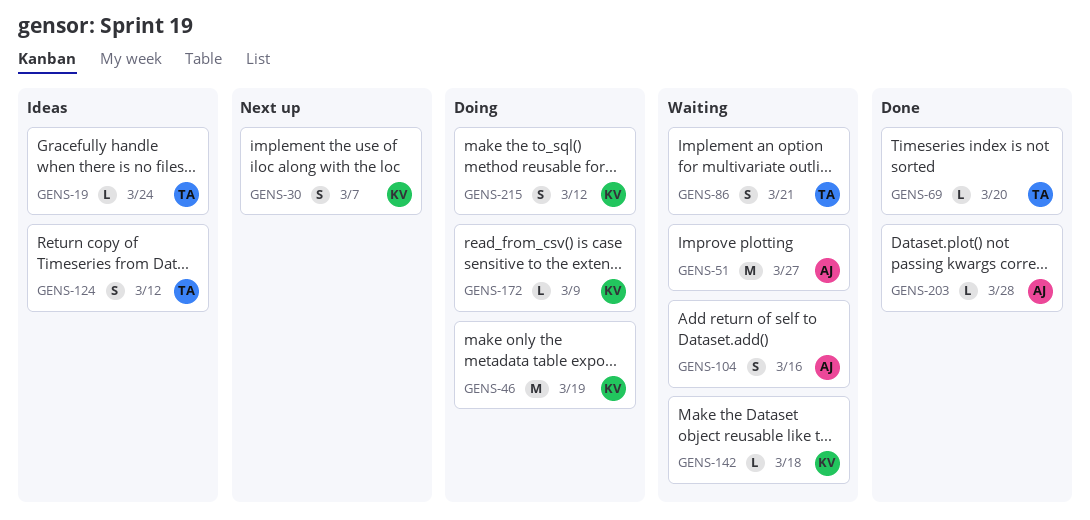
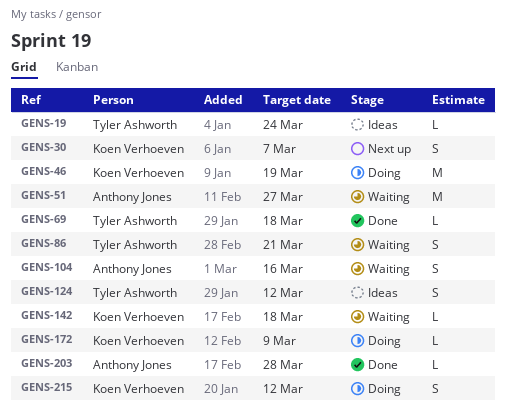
GENS-69, due: Mar 20 -> Mar 18

